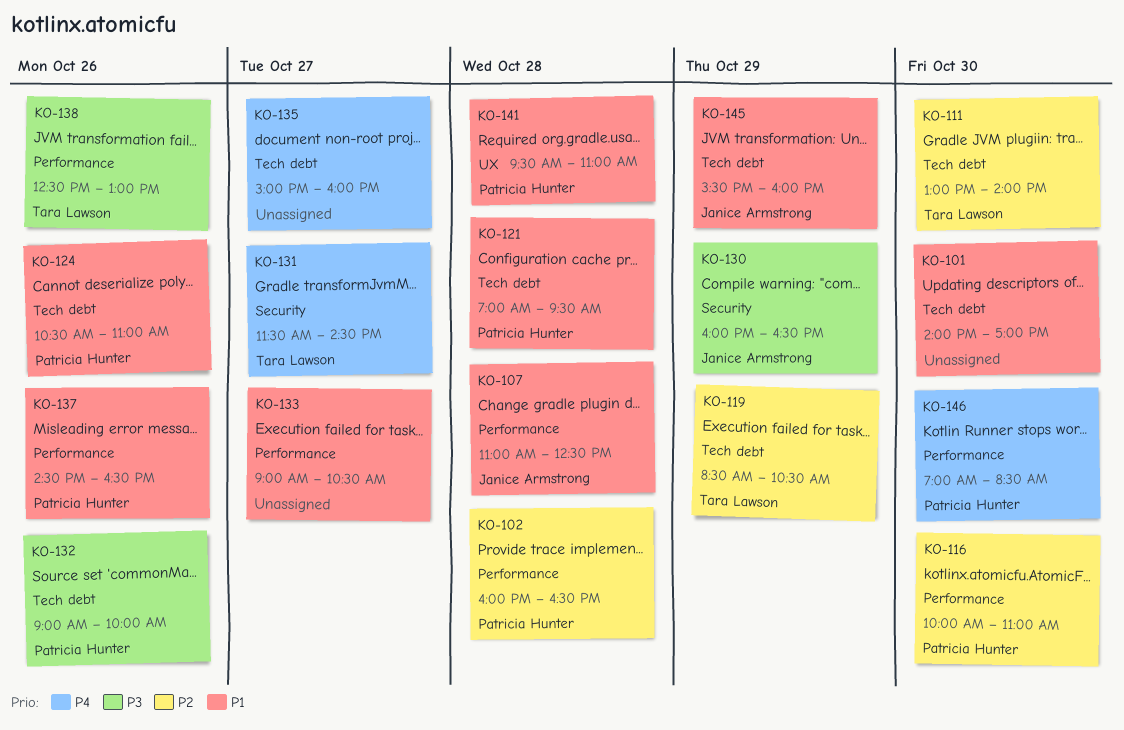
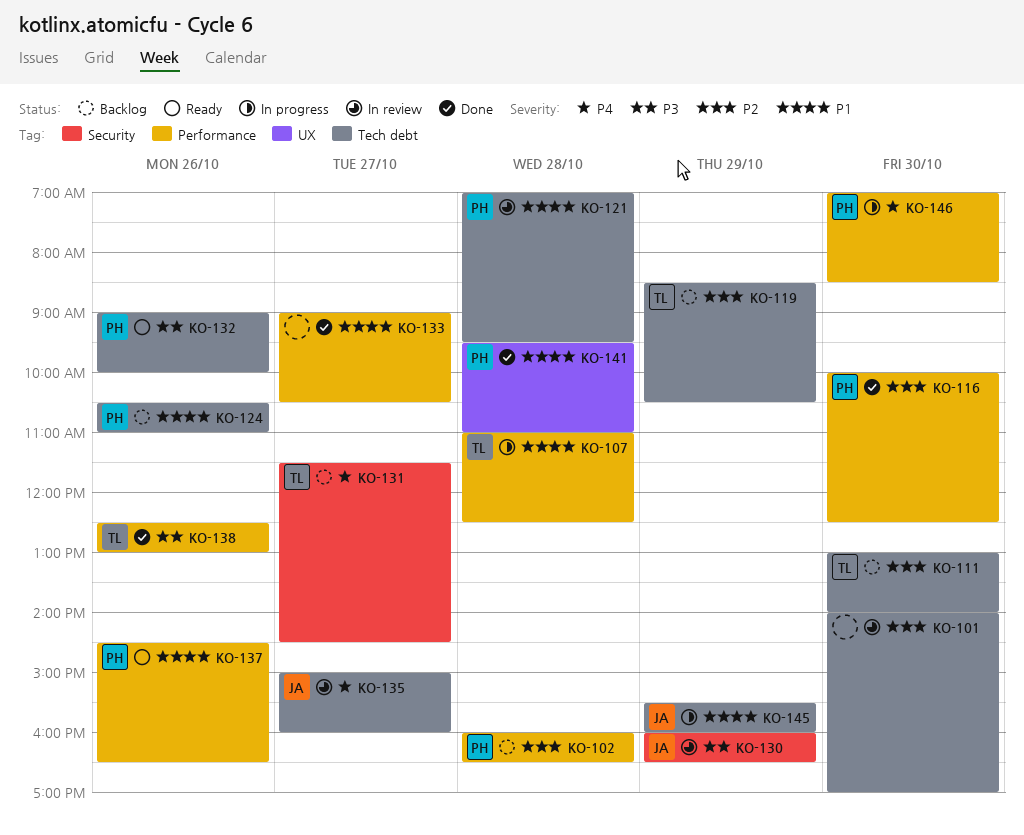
KO-101, priority: P1 -> P2
KO-107, owner: Janice Armstrong -> Tara Lawson
KO-116, ends: 11:00 -> 12:30
KO-135, owner: none -> Janice Armstrong

